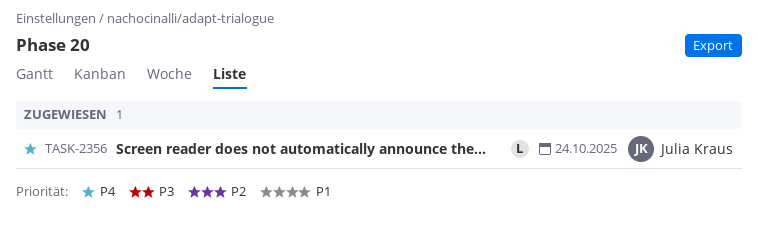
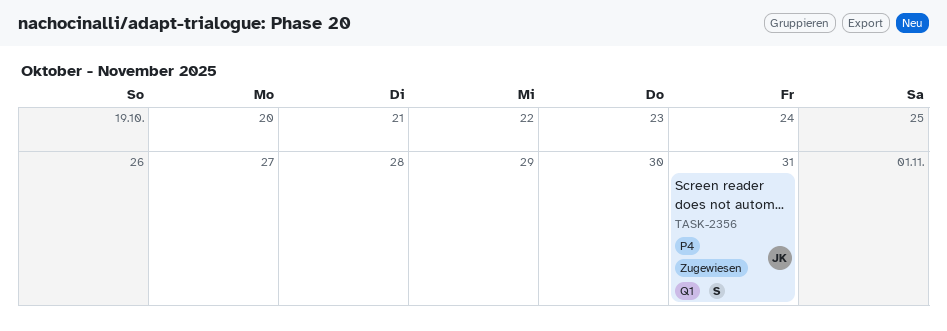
TASK-2356, estimate: L -> S
TASK-2356, due: Oct 24 -> Oct 31

